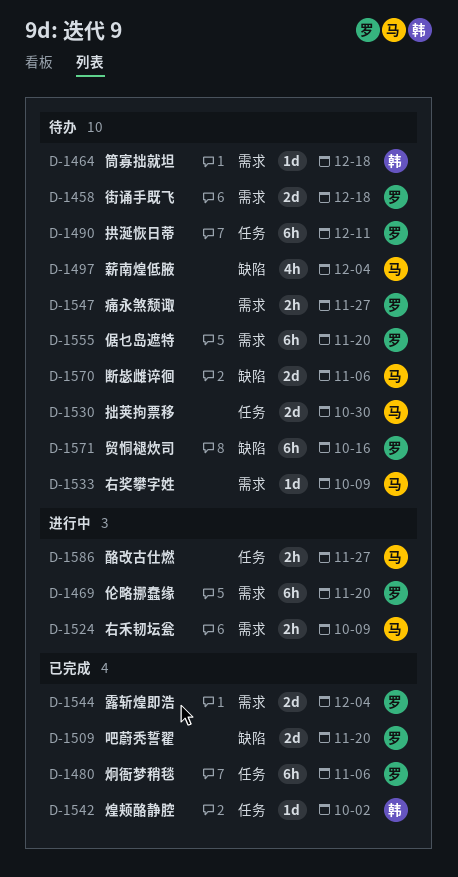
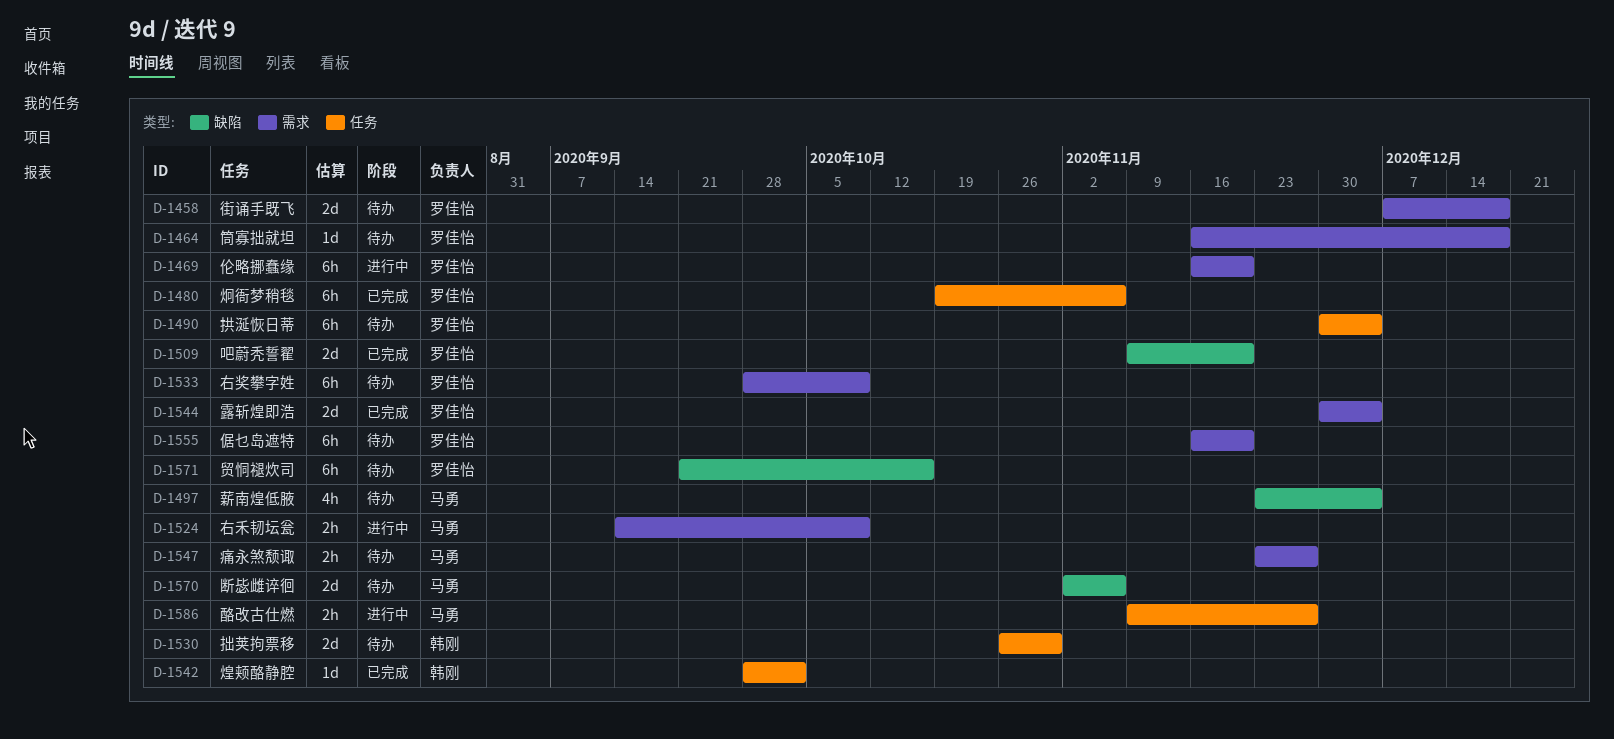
D-1464, owner: 韩刚 -> 罗佳怡
D-1490, due: Dec 11 -> Dec 4
D-1530, owner: 马勇 -> 韩刚
D-1533, owner: 马勇 -> 罗佳怡
D-1533, estimate: 1d -> 6h
D-1547, owner: 罗佳怡 -> 马勇

